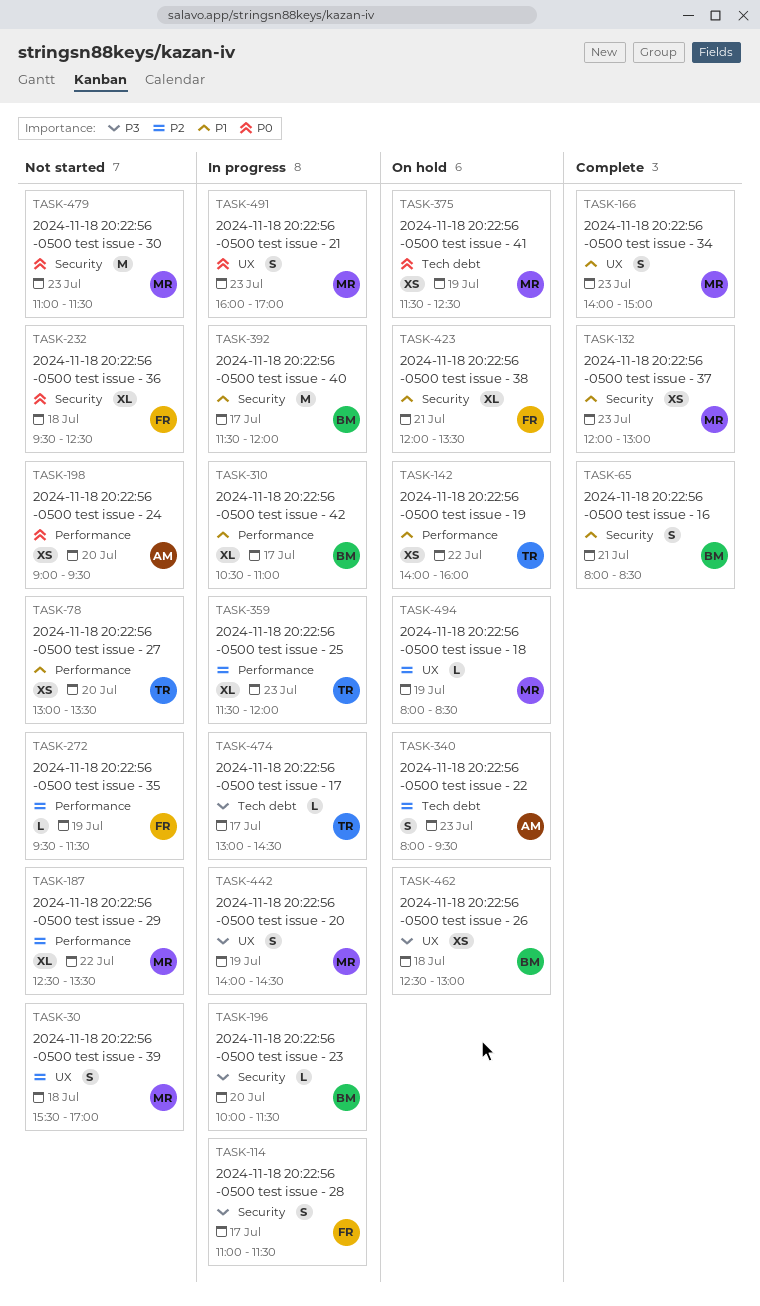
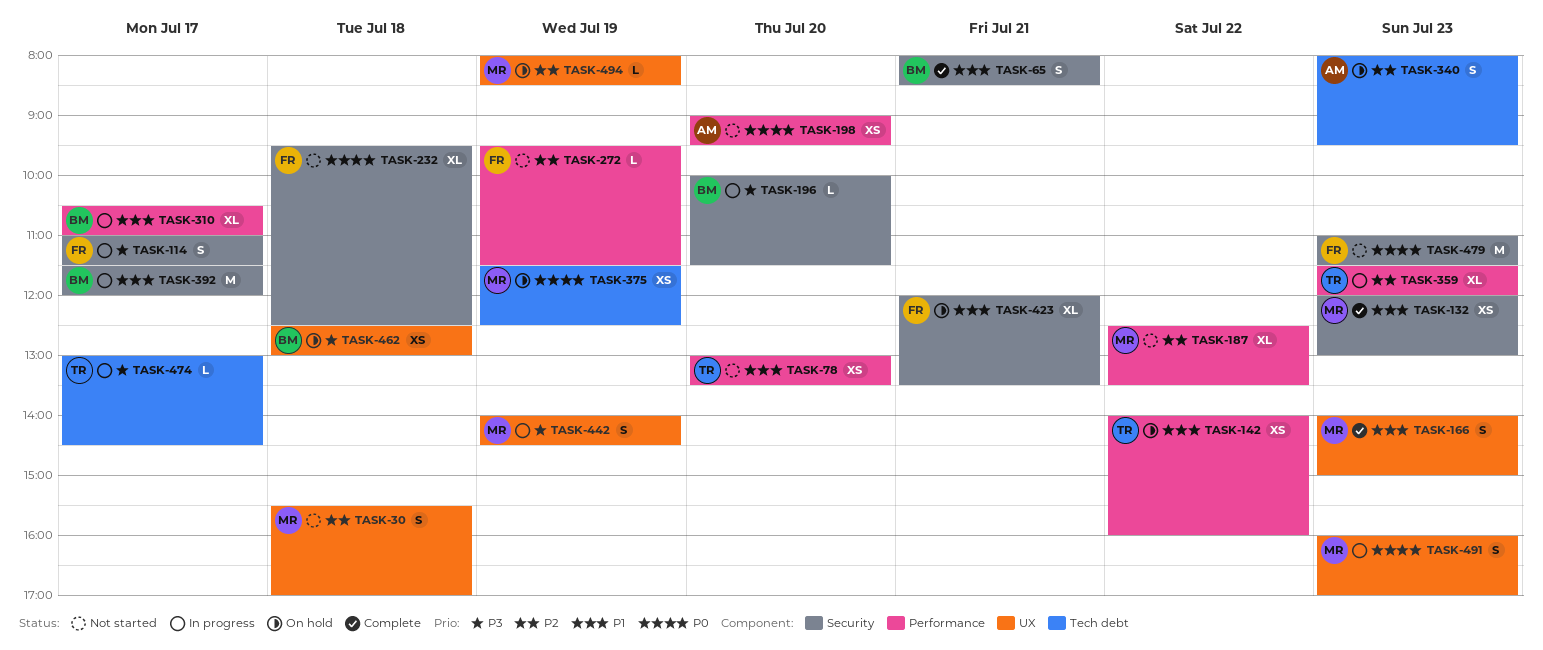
TASK-479, owner: MR -> FR

